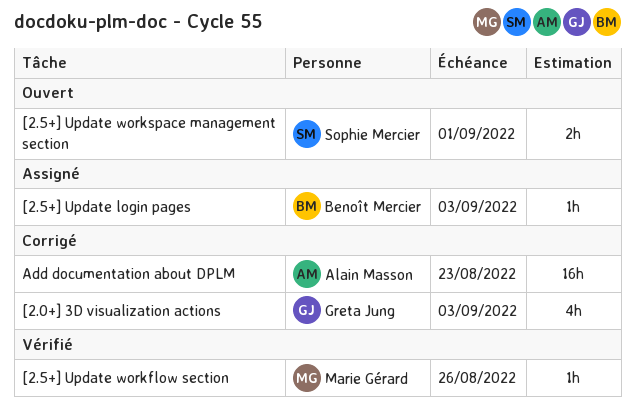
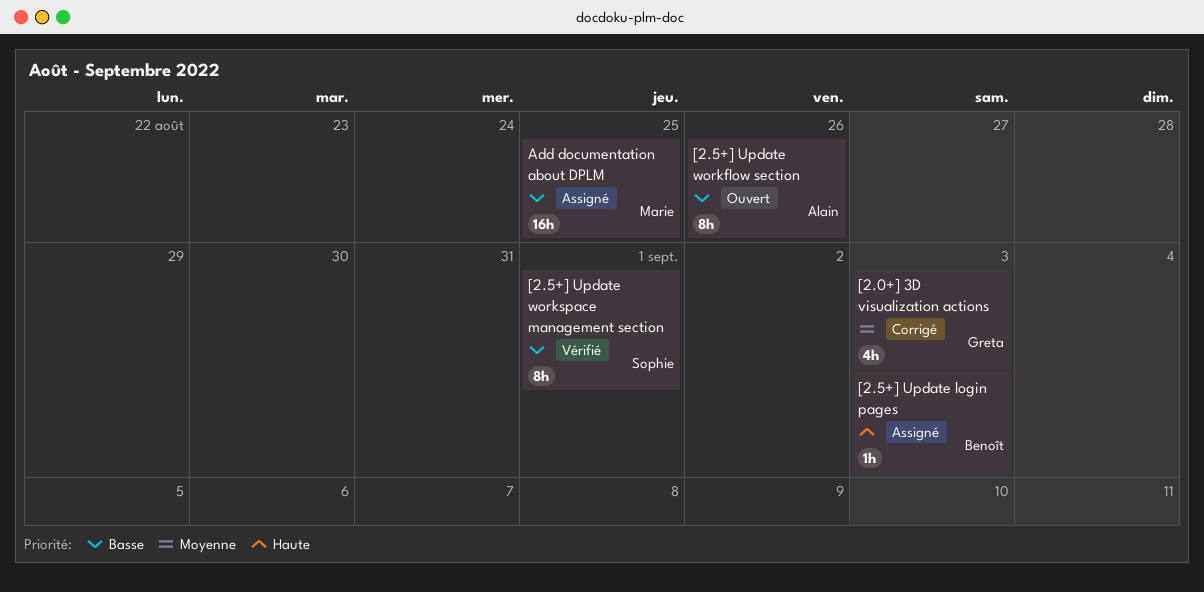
[2.5+] Update workflow section, status: Vérifié -> Ouvert
[2.5+] Update workflow section, owner: Marie Gérard -> Alain Masson
[2.5+] Update workflow section, estimate: 1h -> 8h
[2.5+] Update workspace management section, status: Ouvert -> Vérifié
[2.5+] Update workspace management section, estimate: 2h -> 8h
Add documentation about DPLM, status: Corrigé -> Assigné
Add documentation about DPLM, owner: Alain Masson -> Marie Gérard
Add documentation about DPLM, due: Aug 23 -> Aug 25

